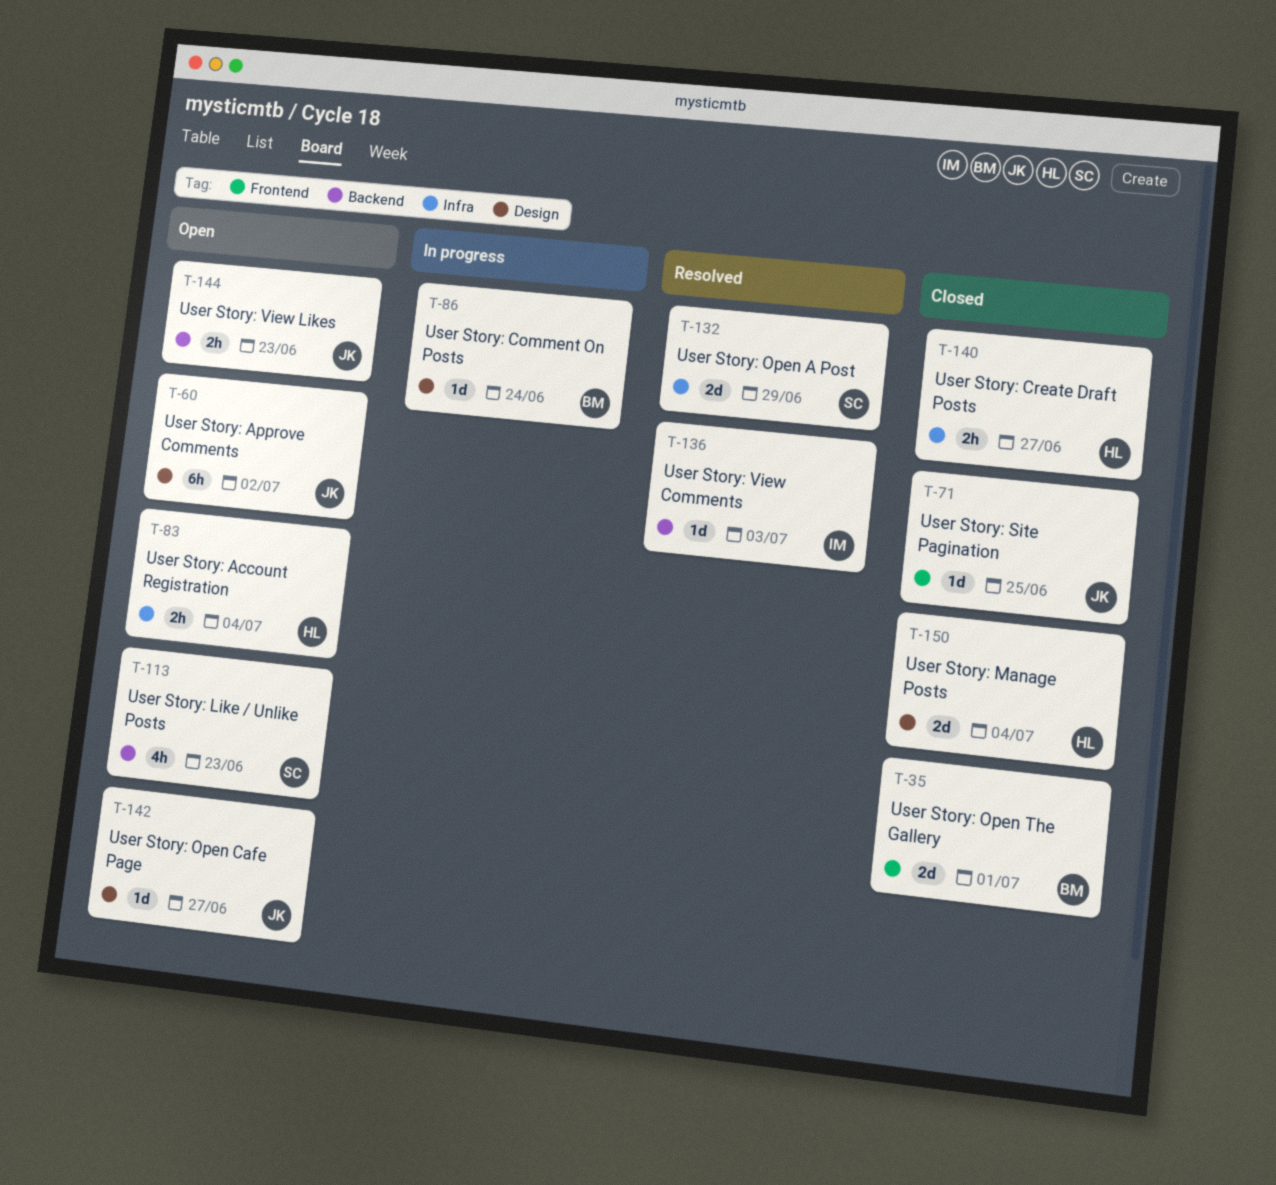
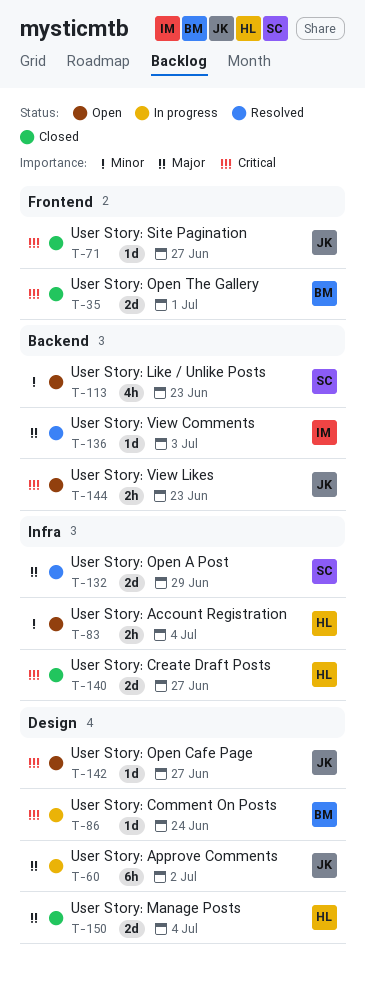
T-60, status: Open -> In progress
T-71, due: Jun 25 -> Jun 27
T-140, estimate: 2h -> 2d

